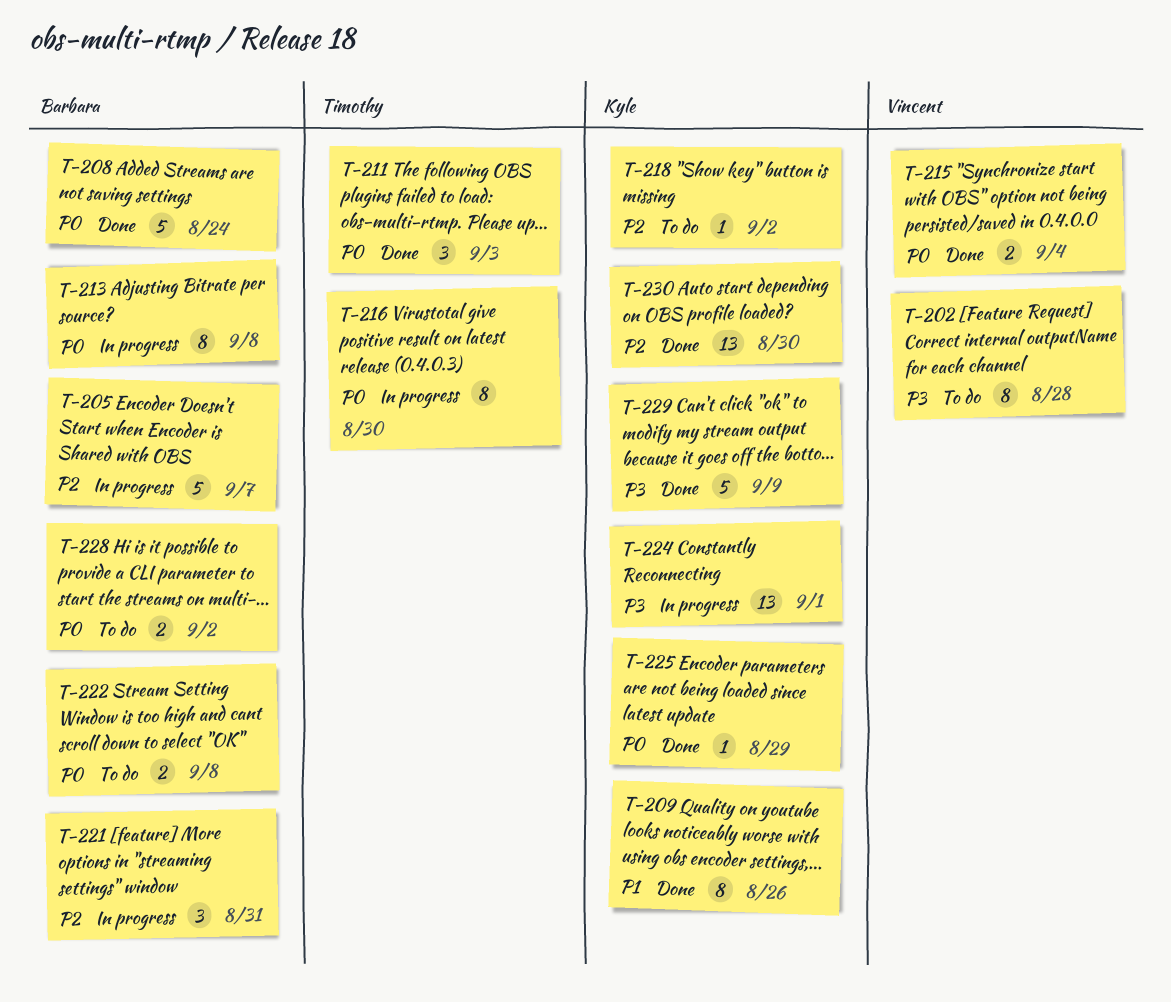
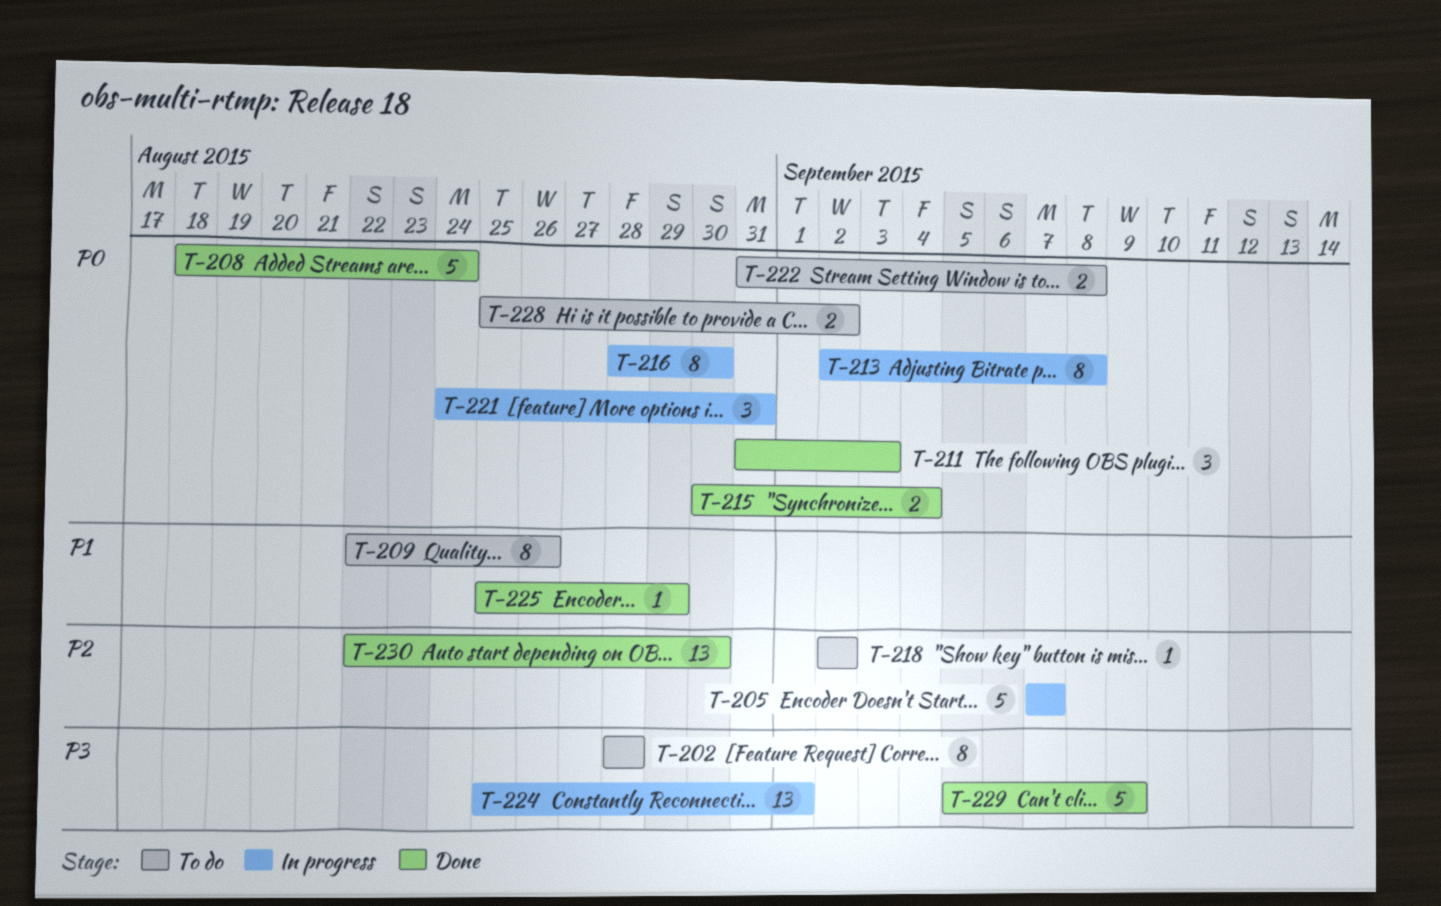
T-209, status: Done -> To do
T-221, priority: P2 -> P0
T-225, priority: P0 -> P1

